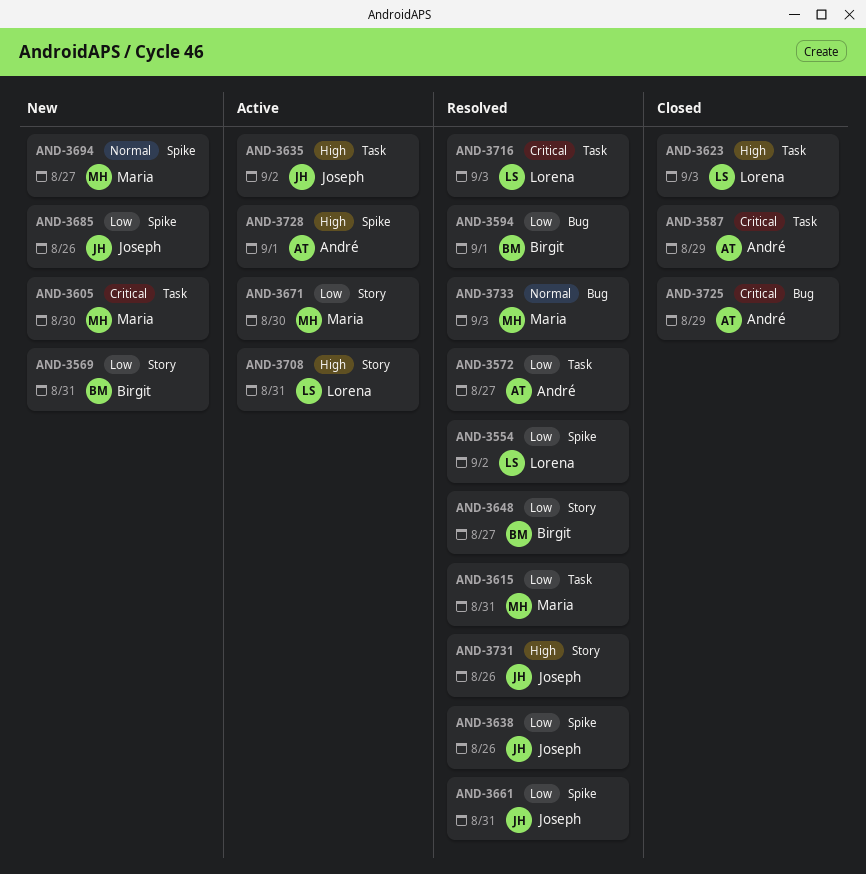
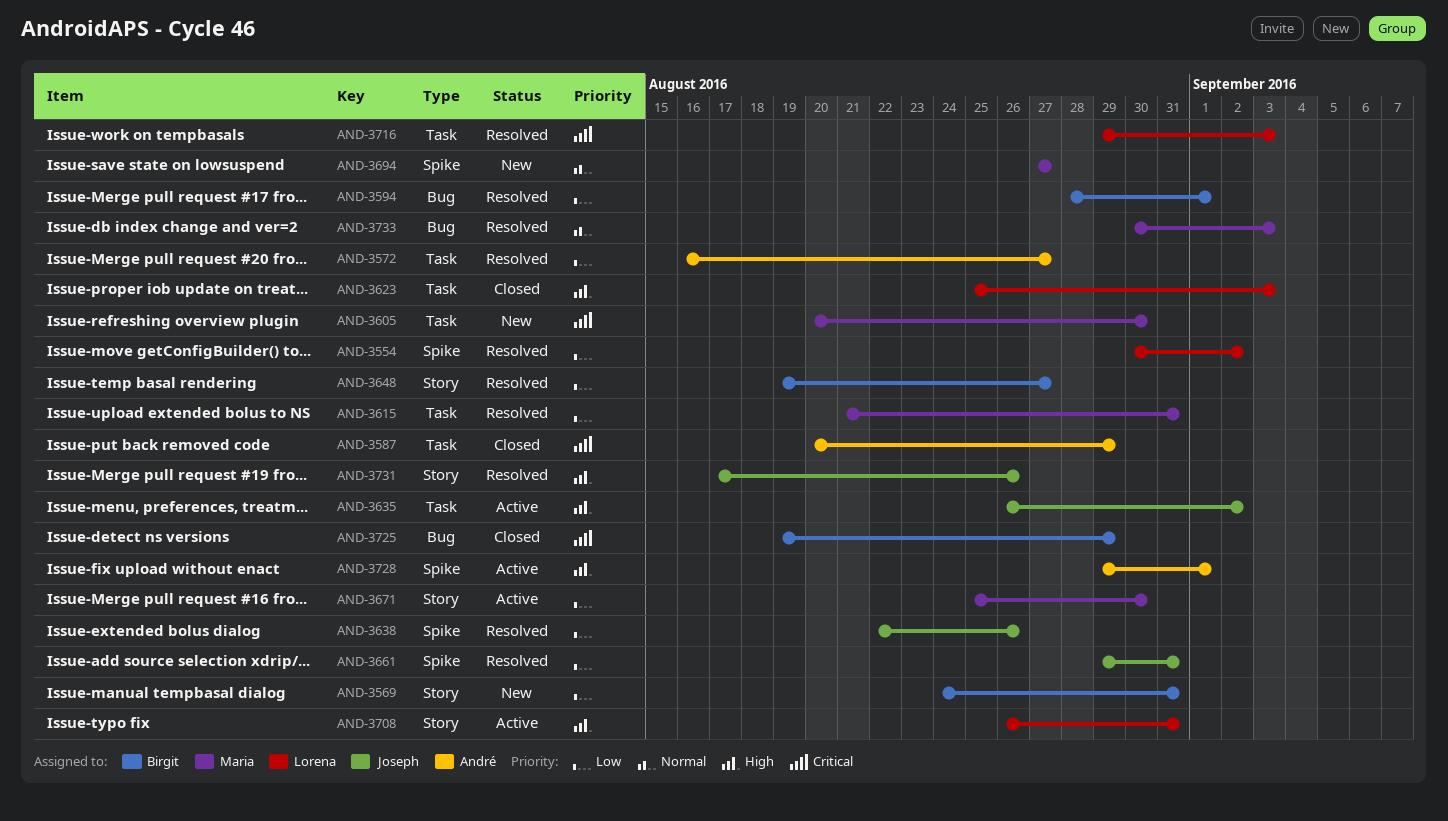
AND-3685: present -> none
AND-3725, owner: André -> Birgit

